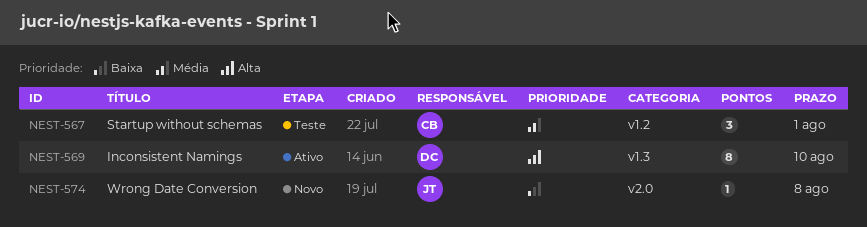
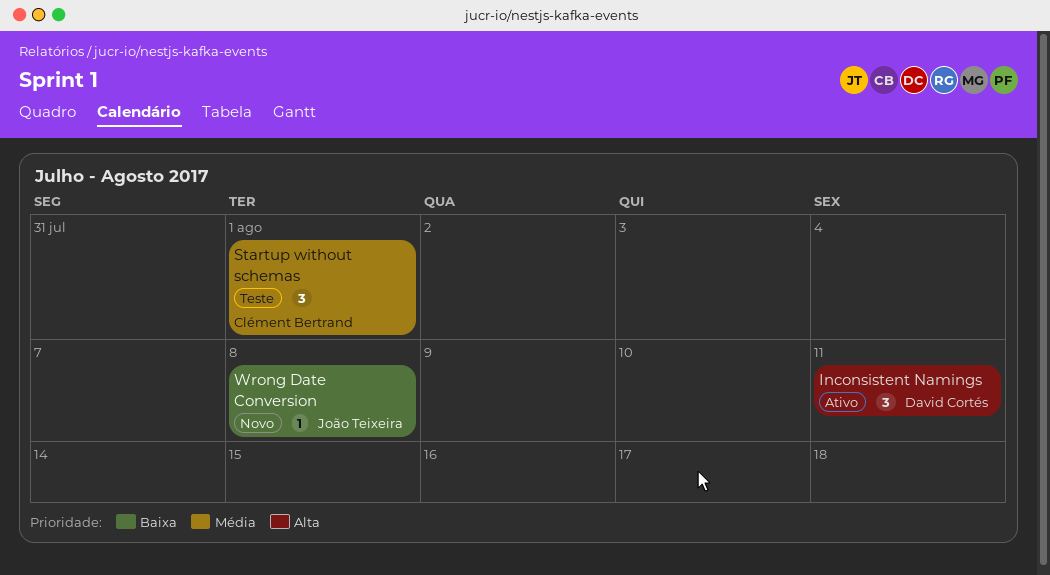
Inconsistent Namings, estimate: 8 -> 3
Inconsistent Namings, due: Aug 10 -> Aug 11

